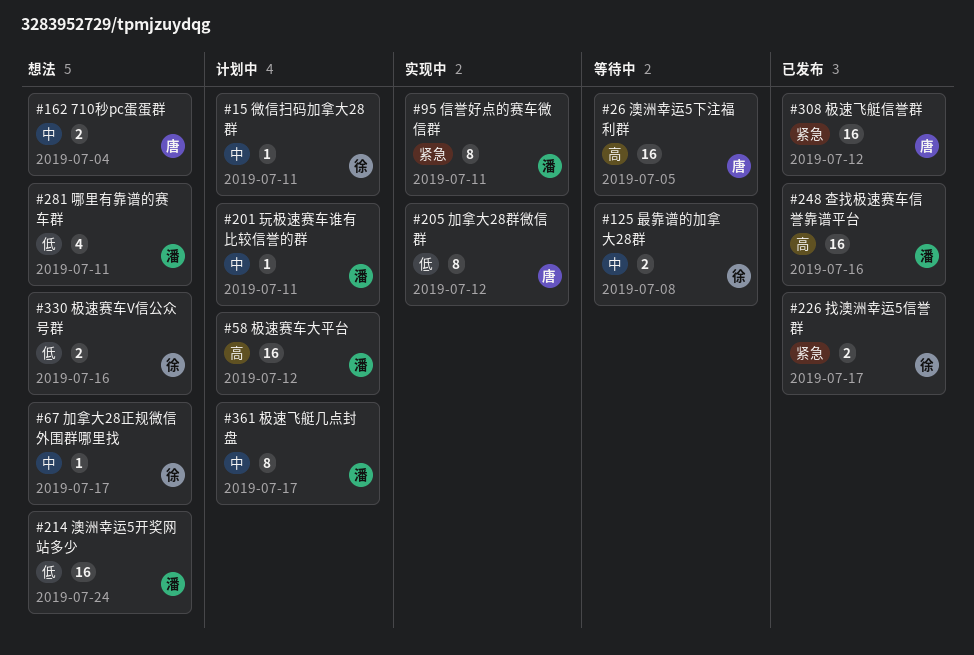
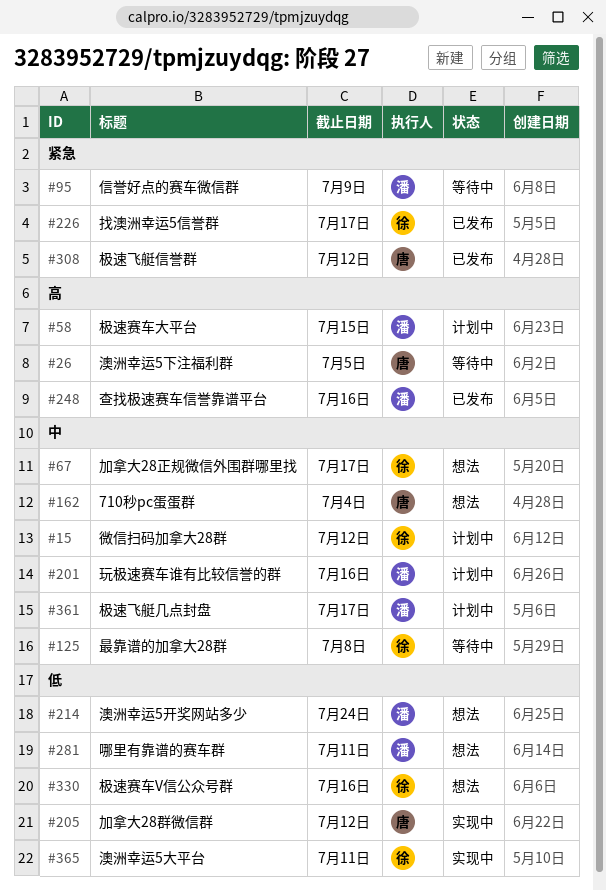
#15, due: Jul 11 -> Jul 12
#58, due: Jul 12 -> Jul 15
#95, status: 实现中 -> 等待中
#95, due: Jul 11 -> Jul 9
#201, due: Jul 11 -> Jul 16
#365: none -> present

